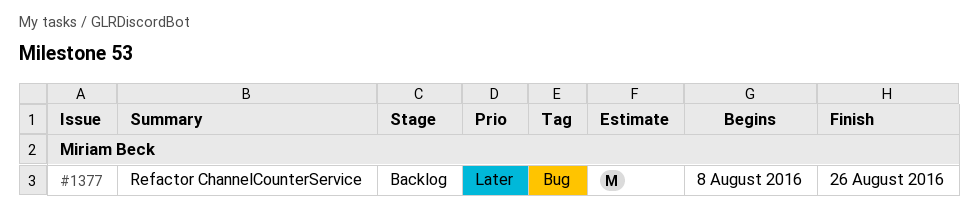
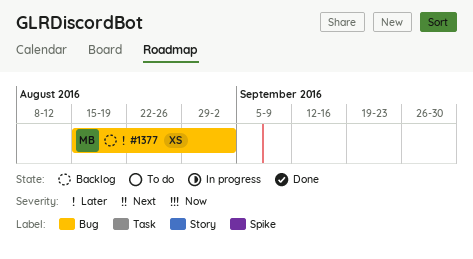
#1377, estimate: M -> XS
#1377, start: Aug 8 -> Aug 15
#1377, due: Aug 26 -> Sep 2

